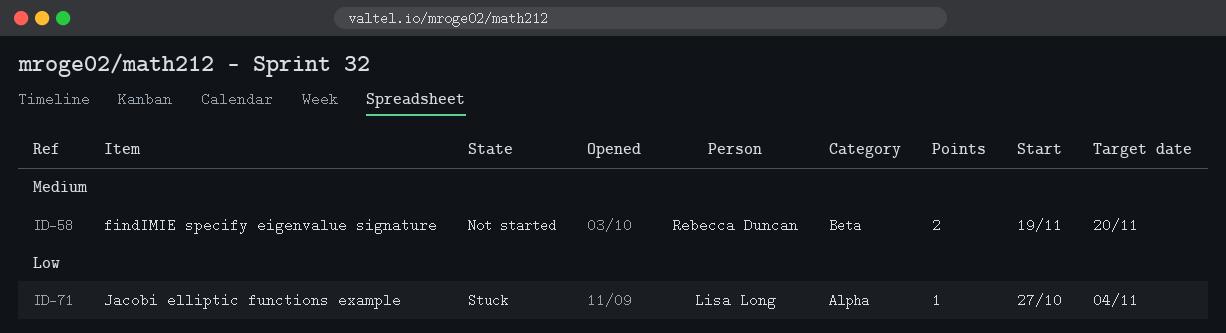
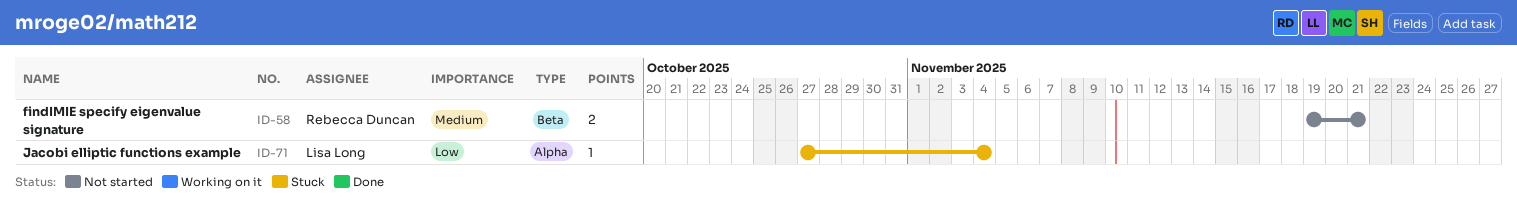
ID-58, due: Nov 20 -> Nov 21

